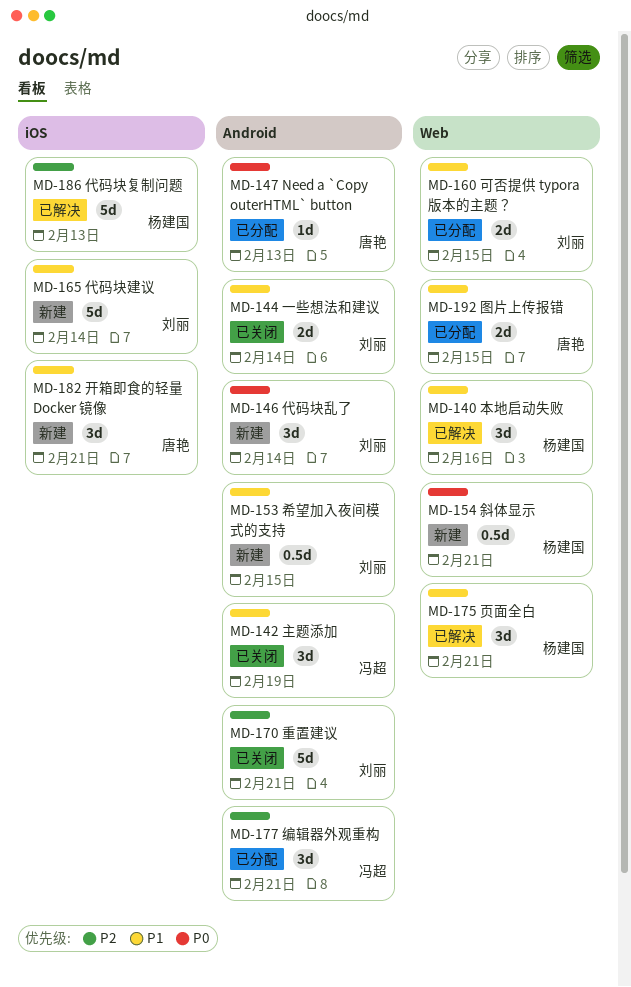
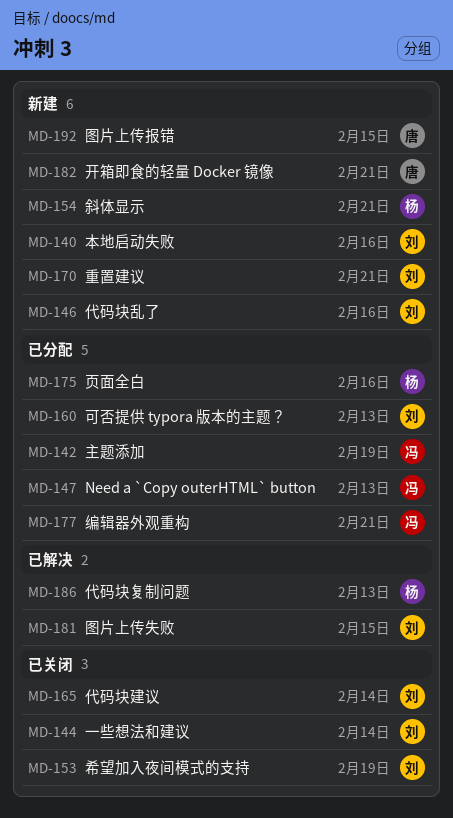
MD-140, status: 已解决 -> 新建
MD-140, owner: 杨建国 -> 刘丽
MD-142, status: 已关闭 -> 已分配
MD-146, due: Feb 14 -> Feb 16
MD-147, owner: 唐艳 -> 冯超
MD-153, status: 新建 -> 已关闭
MD-153, due: Feb 15 -> Feb 19
MD-160, due: Feb 15 -> Feb 13
MD-165, status: 新建 -> 已关闭
MD-170, status: 已关闭 -> 新建
MD-175, status: 已解决 -> 已分配
MD-175, due: Feb 21 -> Feb 16
MD-181: none -> present
MD-192, status: 已分配 -> 新建

